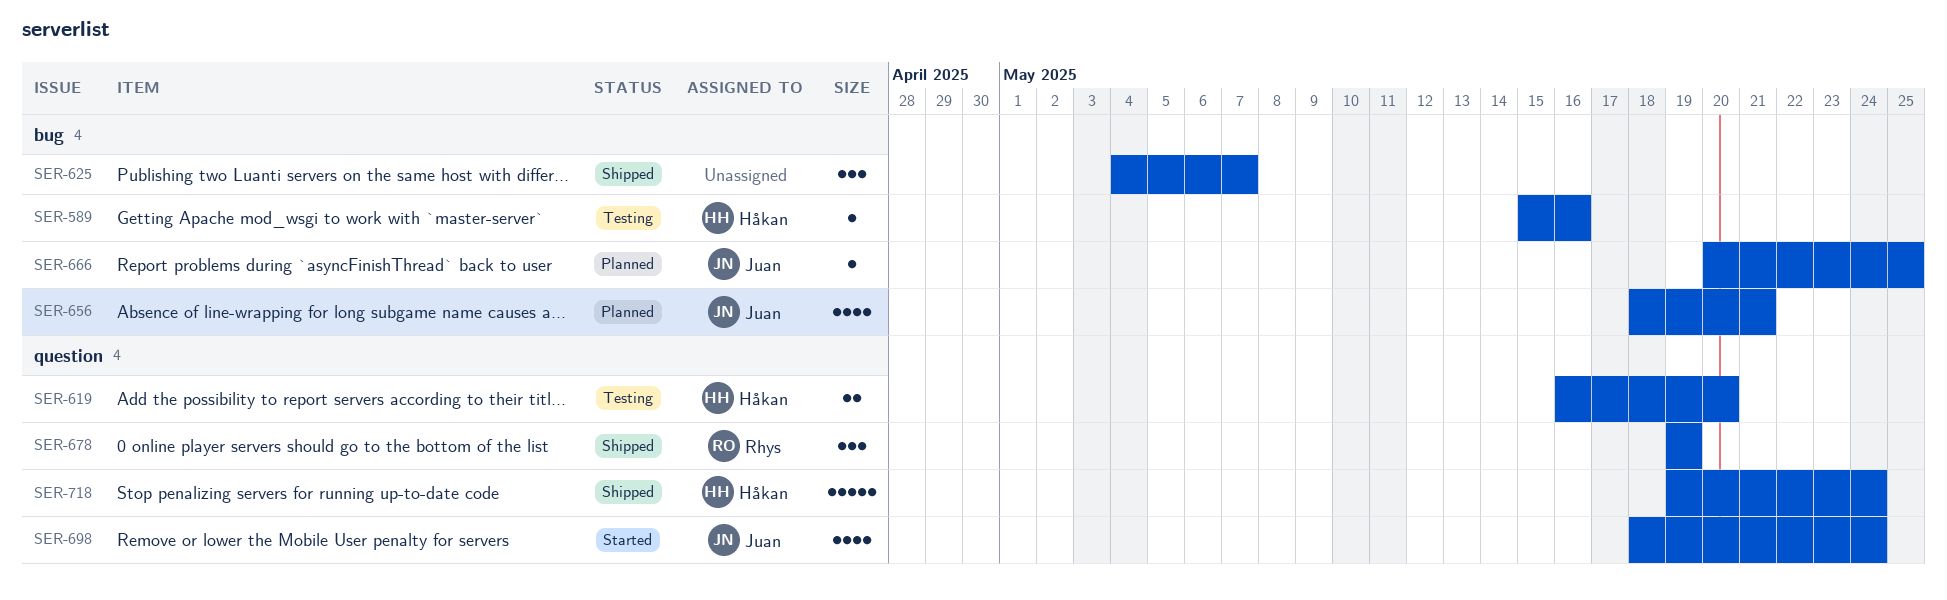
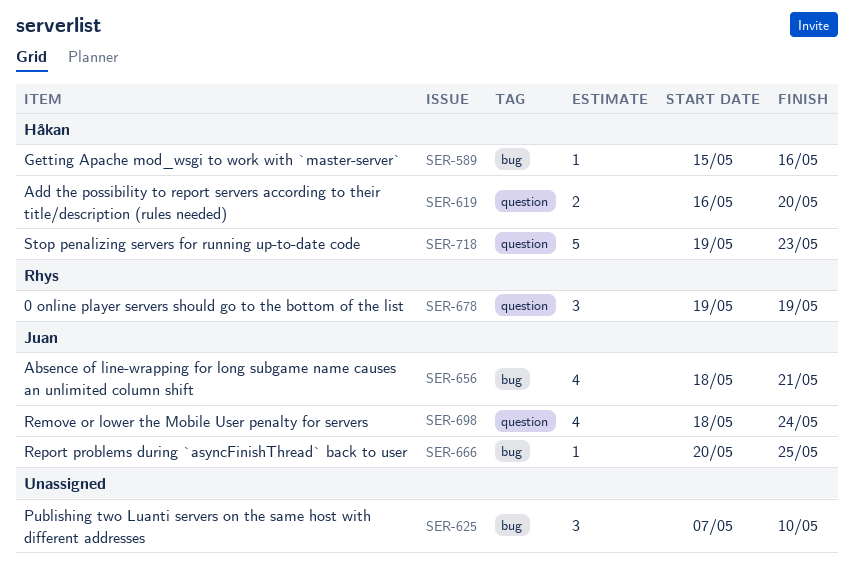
SER-625, start: May 4 -> May 7
SER-625, due: May 7 -> May 10
SER-718, due: May 24 -> May 23

